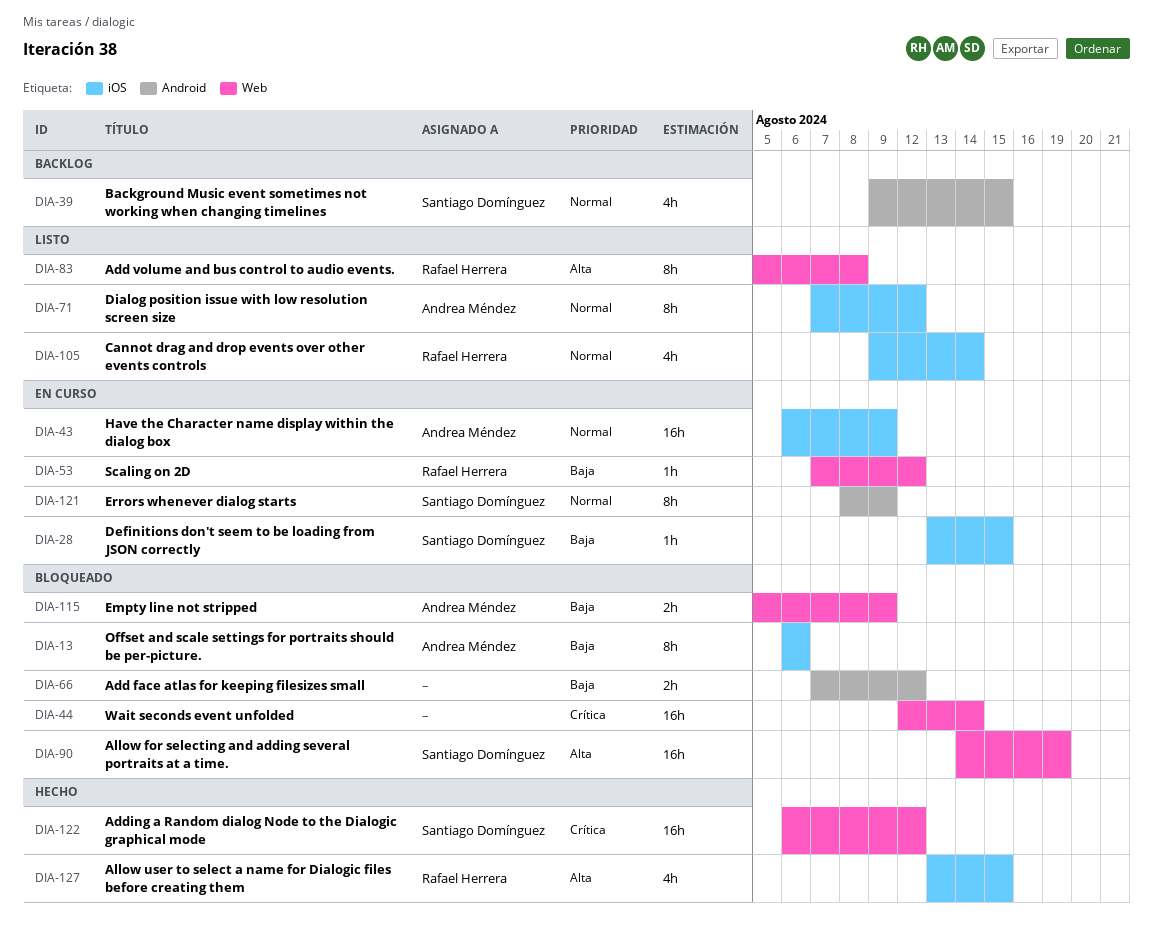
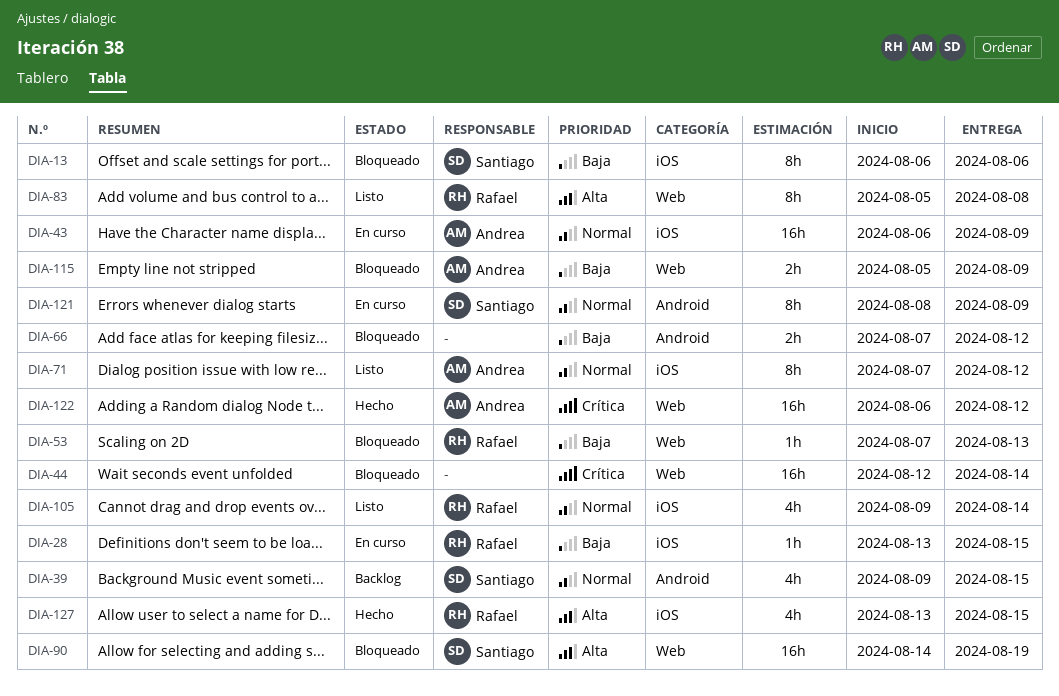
DIA-13, owner: Andrea Méndez -> Santiago Domínguez
DIA-28, owner: Santiago Domínguez -> Rafael Herrera
DIA-53, status: En curso -> Bloqueado
DIA-53, due: Aug 12 -> Aug 13
DIA-122, owner: Santiago Domínguez -> Andrea Méndez

